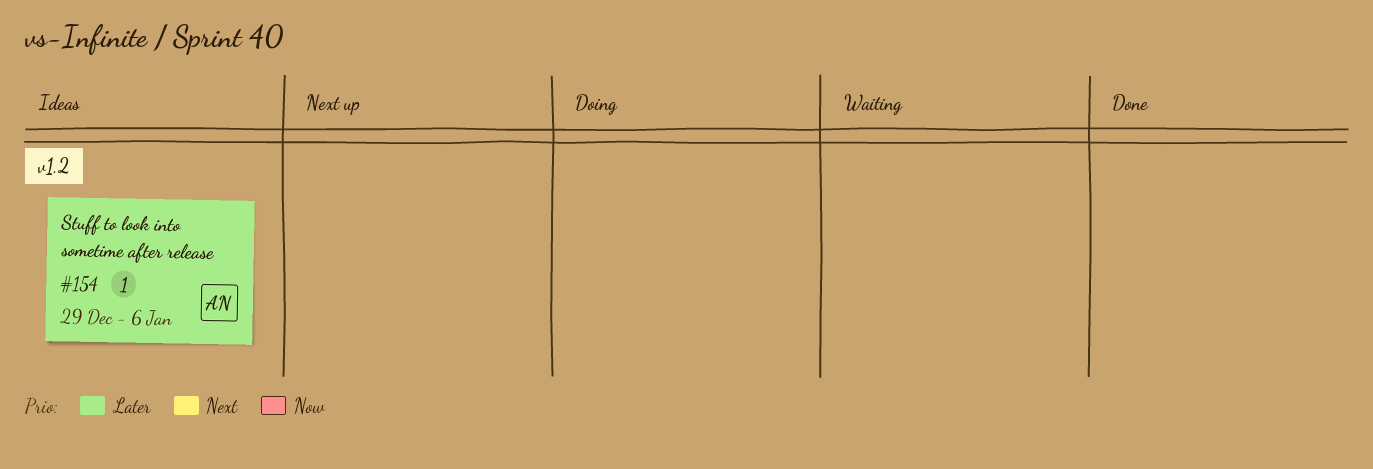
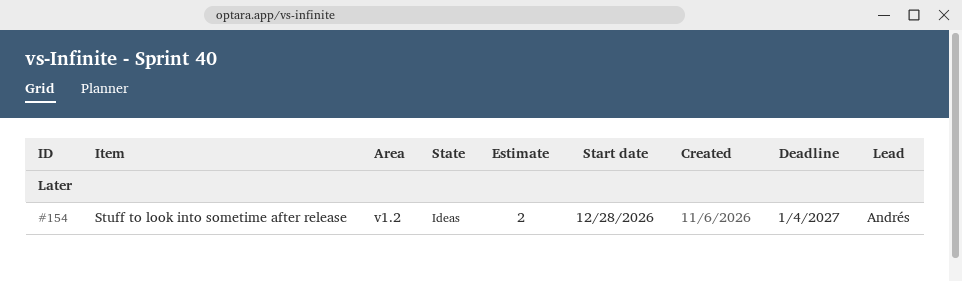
#154, estimate: 1 -> 2
#154, start: Dec 29 -> Dec 28
#154, due: Jan 6 -> Jan 4

